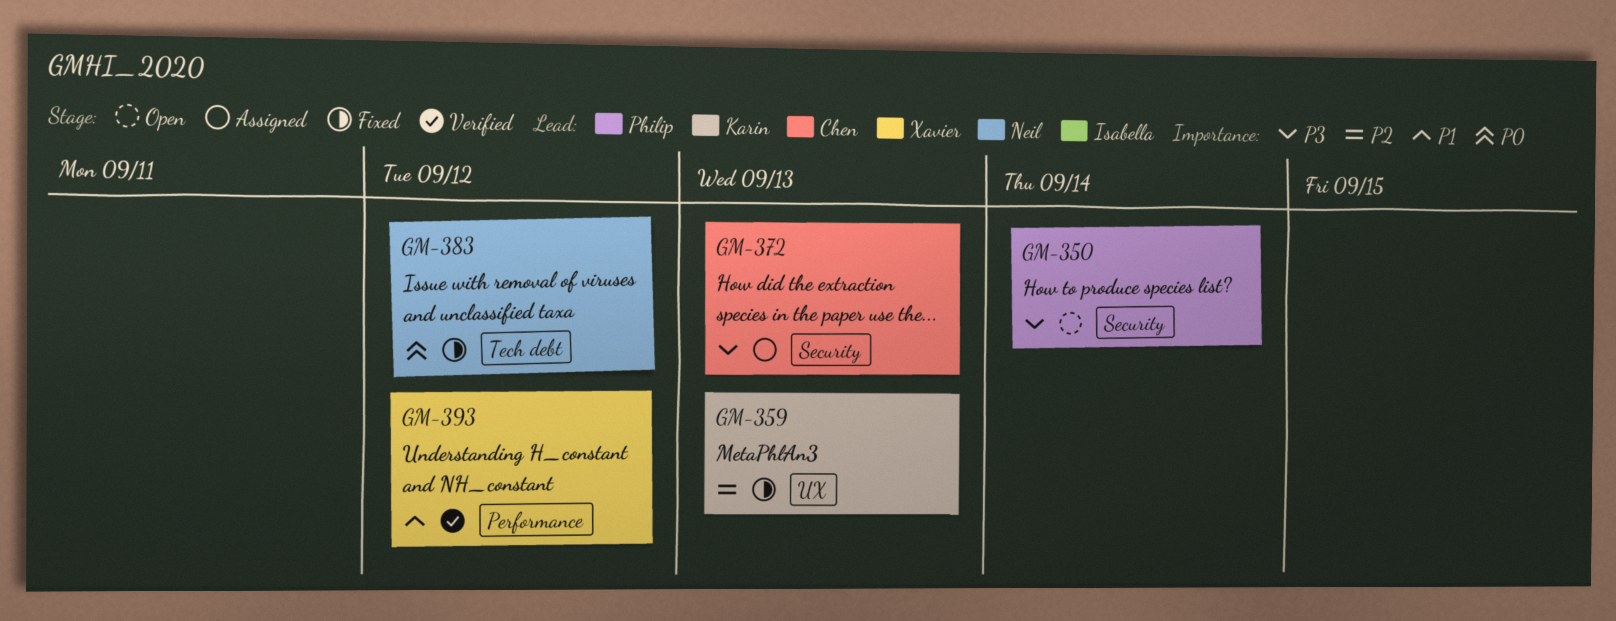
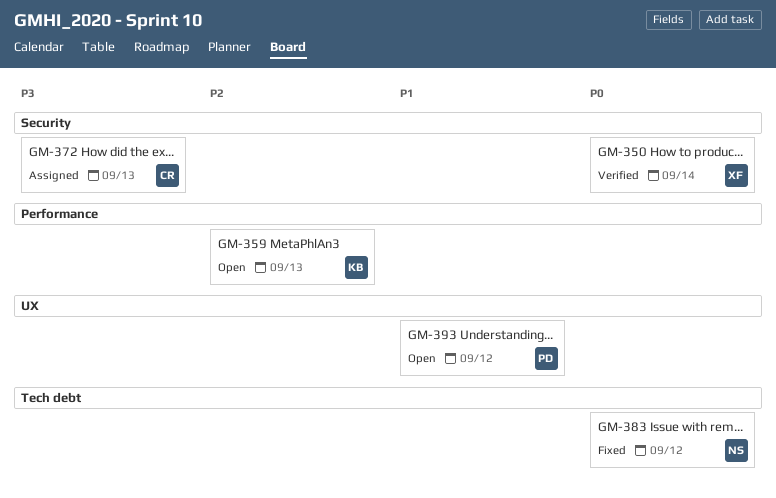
GM-350, status: Open -> Verified
GM-350, owner: Philip -> Xavier
GM-350, priority: P3 -> P0
GM-359, status: Fixed -> Open
GM-359, label: UX -> Performance
GM-393, status: Verified -> Open
GM-393, owner: Xavier -> Philip
GM-393, label: Performance -> UX

